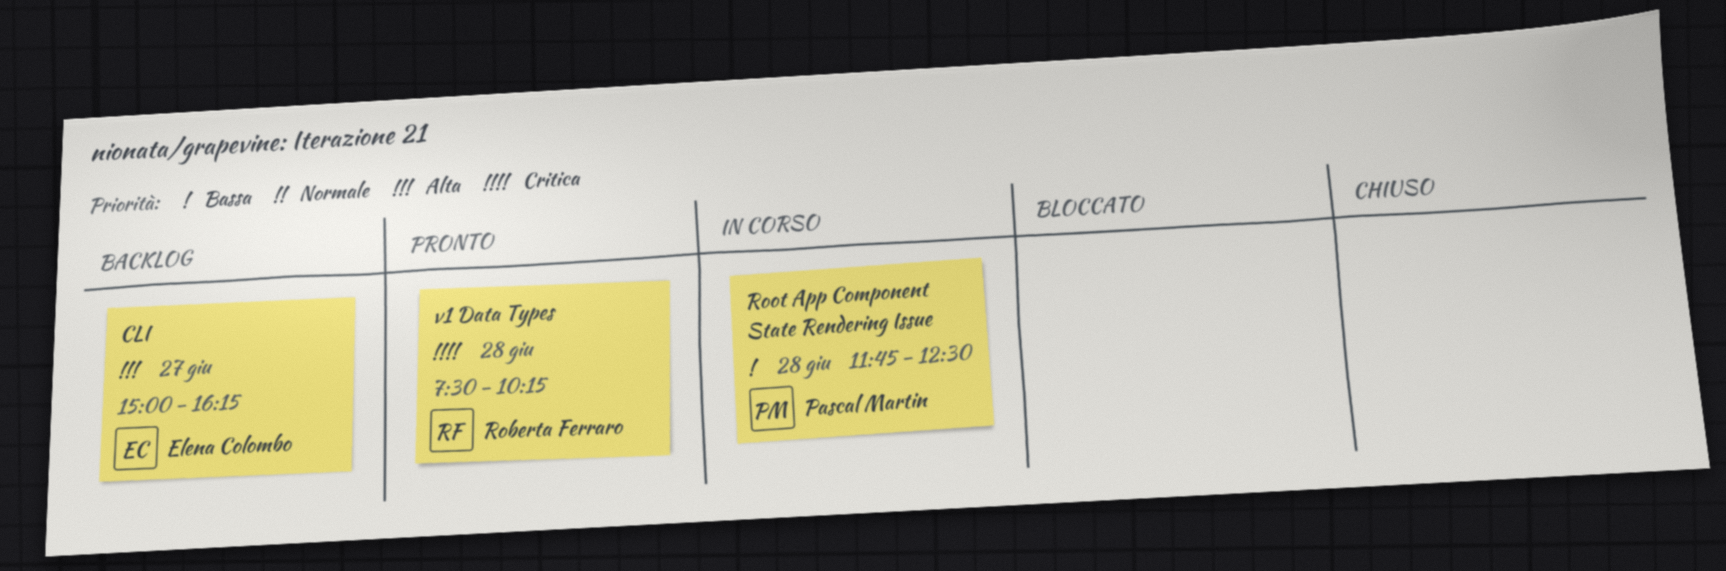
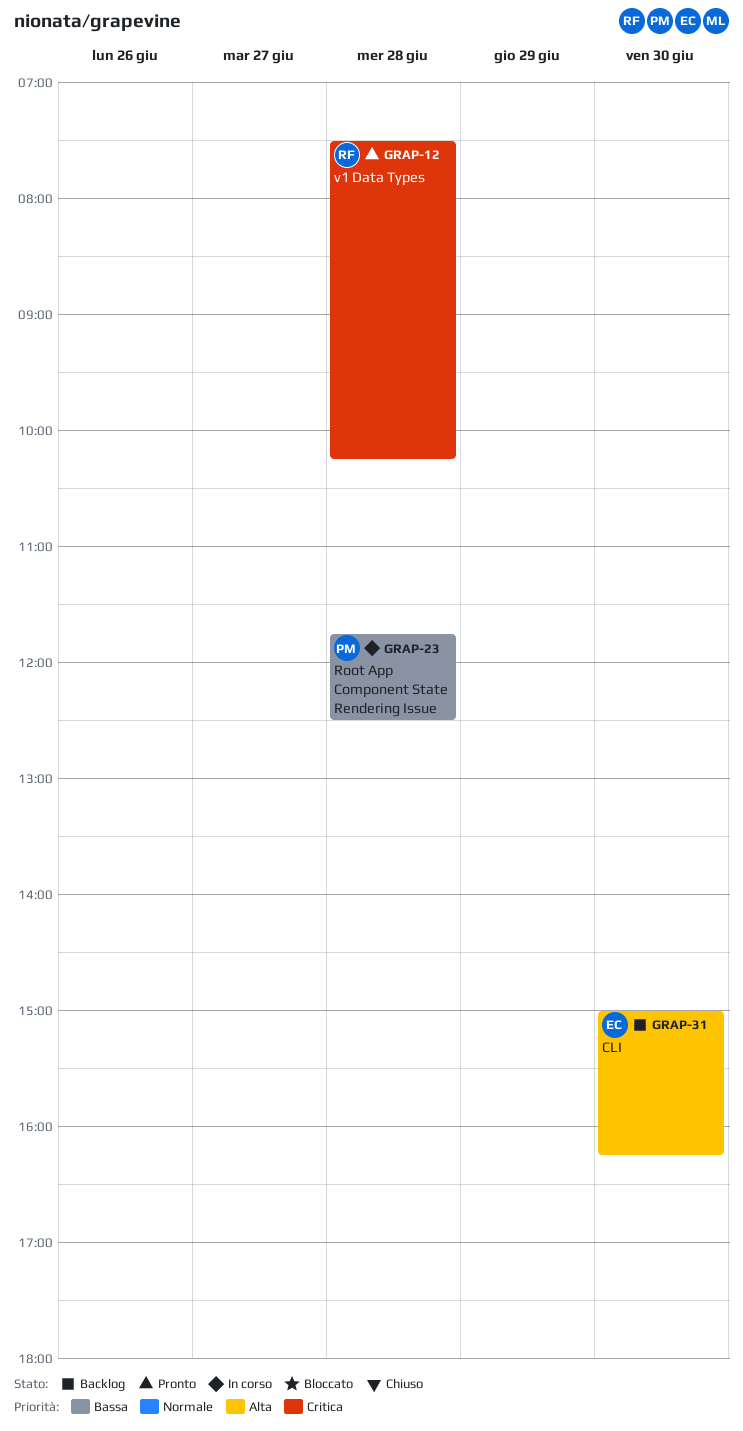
CLI, day: Jun 27 -> Jun 30

